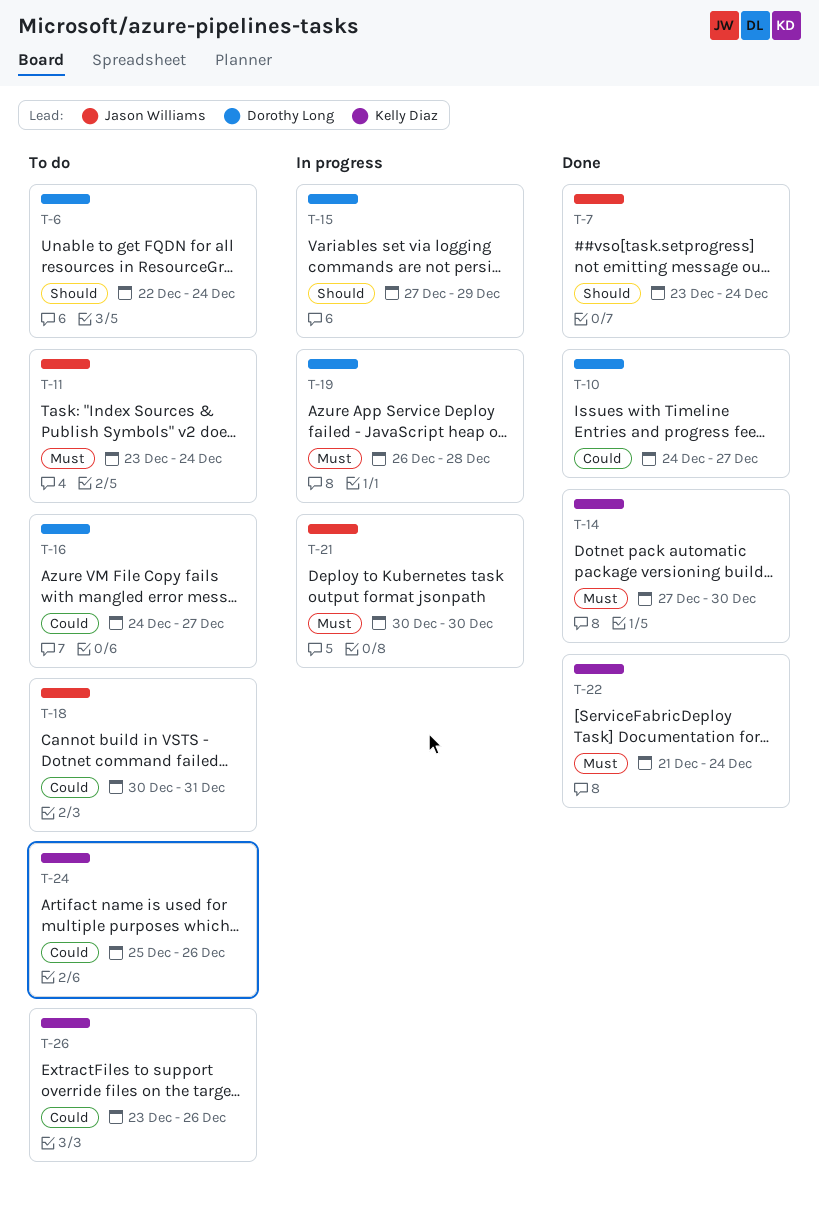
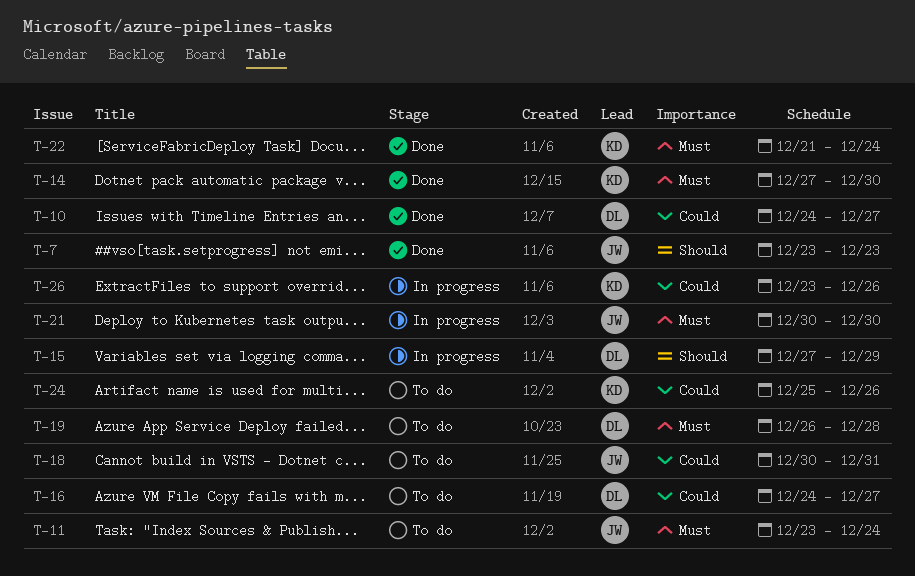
T-6: present -> none
T-7, due: Dec 24 -> Dec 23
T-19, status: In progress -> To do
T-26, status: To do -> In progress

